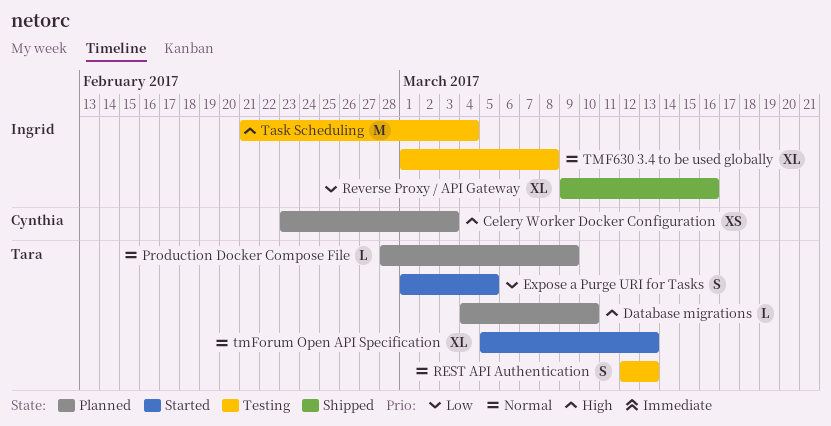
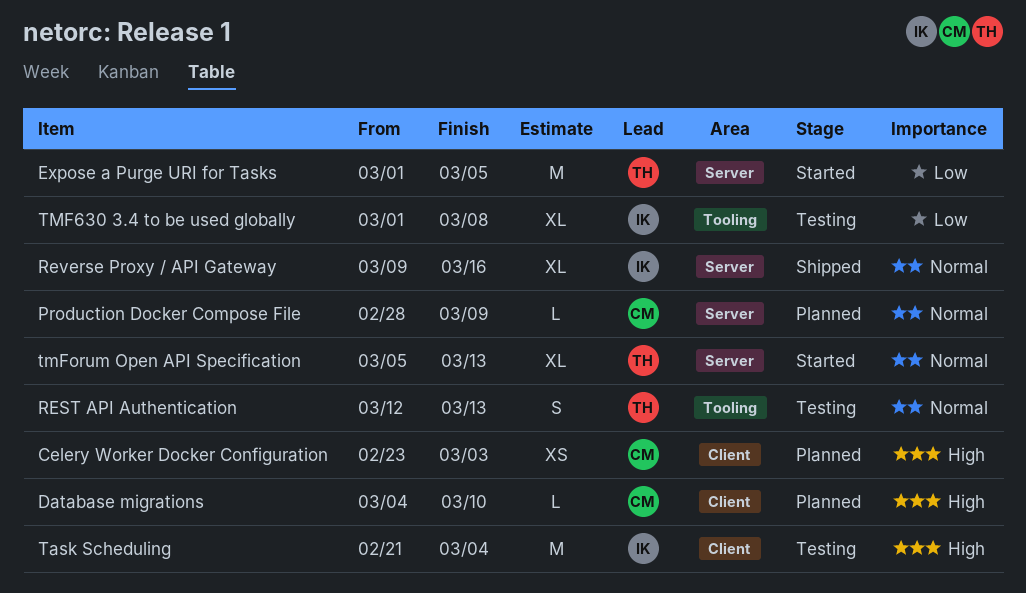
Database migrations, owner: Tara -> Cynthia
Expose a Purge URI for Tasks, estimate: S -> M
Production Docker Compose File, owner: Tara -> Cynthia
Reverse Proxy / API Gateway, priority: Low -> Normal
TMF630 3.4 to be used globally, priority: Normal -> Low

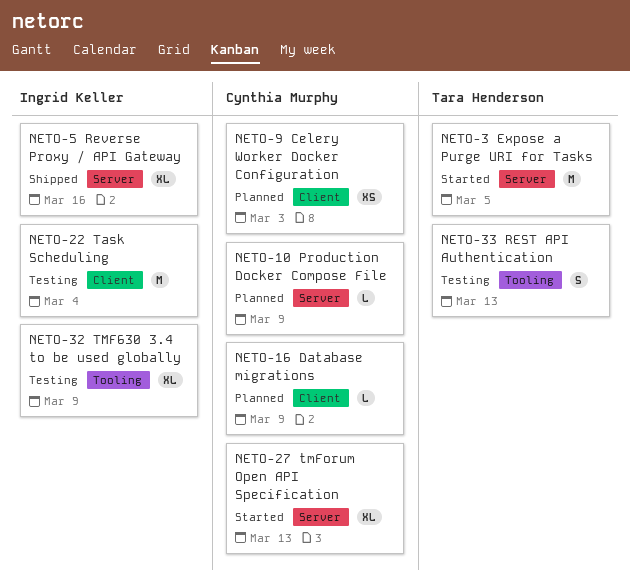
Database migrations, due: Mar 10 -> Mar 9
TMF630 3.4 to be used globally, due: Mar 8 -> Mar 9
tmForum Open API Specification, owner: Tara Henderson -> Cynthia Murphy

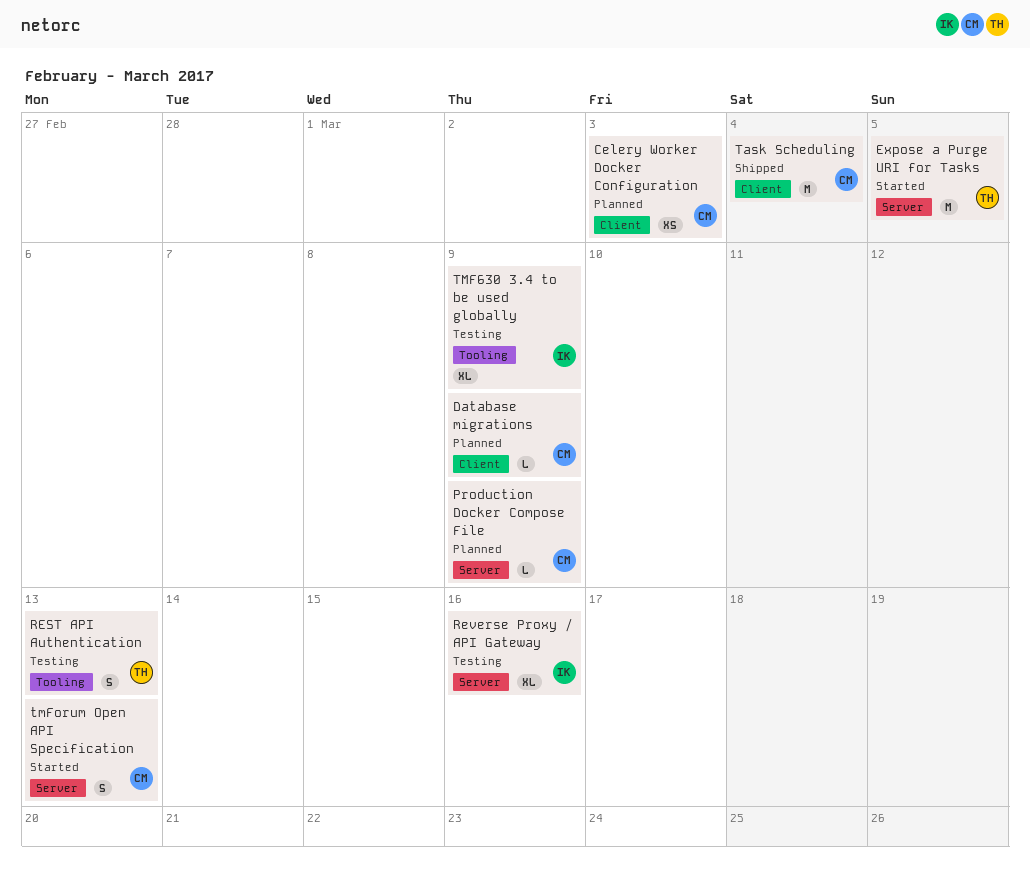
Reverse Proxy / API Gateway, status: Shipped -> Testing
Task Scheduling, status: Testing -> Shipped
Task Scheduling, owner: Ingrid Keller -> Cynthia Murphy
tmForum Open API Specification, estimate: XL -> S

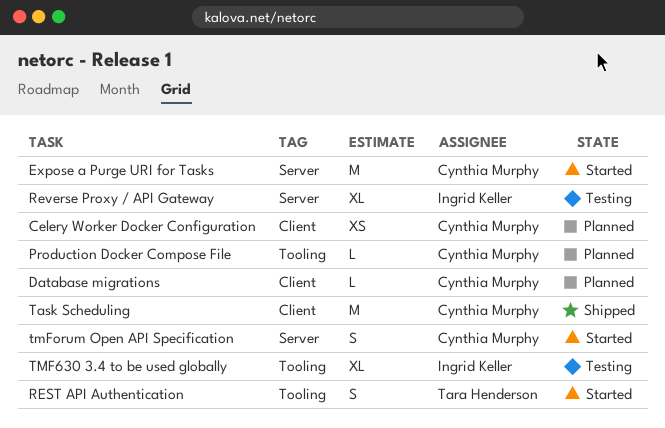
Expose a Purge URI for Tasks, owner: Tara Henderson -> Cynthia Murphy
Production Docker Compose File, label: Server -> Tooling
REST API Authentication, status: Testing -> Started

